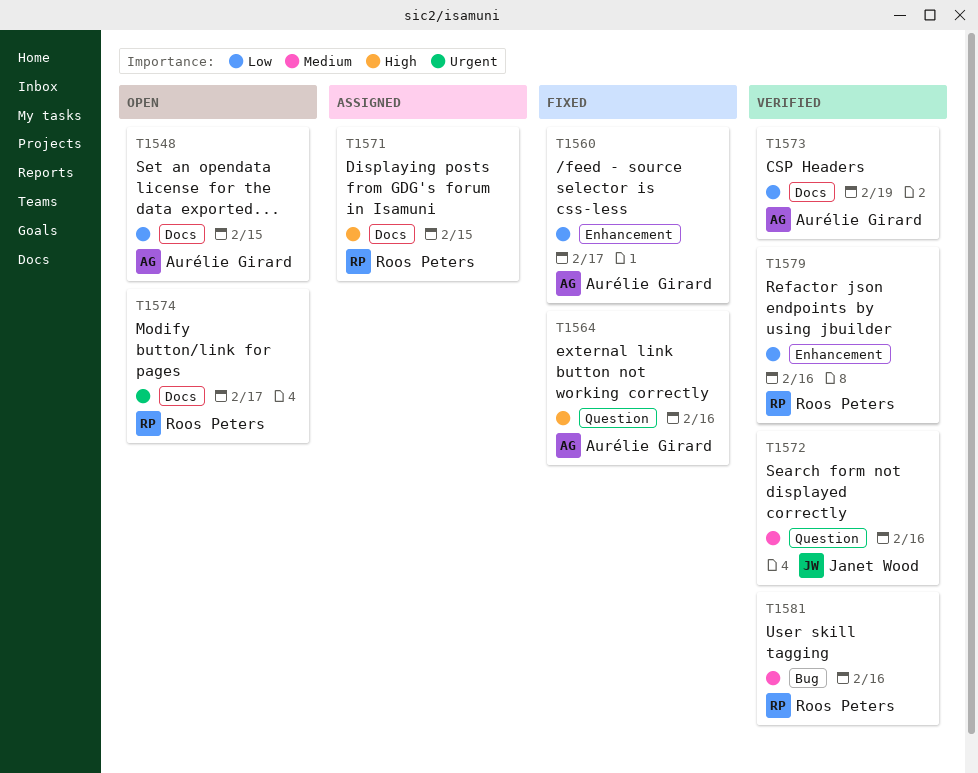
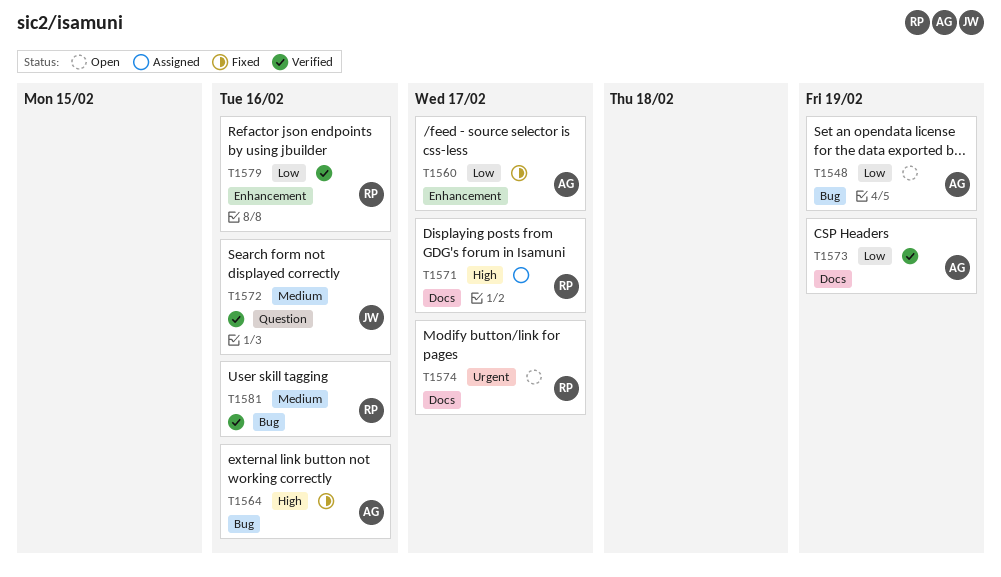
T1548, label: Docs -> Bug
T1548, due: Feb 15 -> Feb 19
T1564, label: Question -> Bug
T1571, due: Feb 15 -> Feb 17

